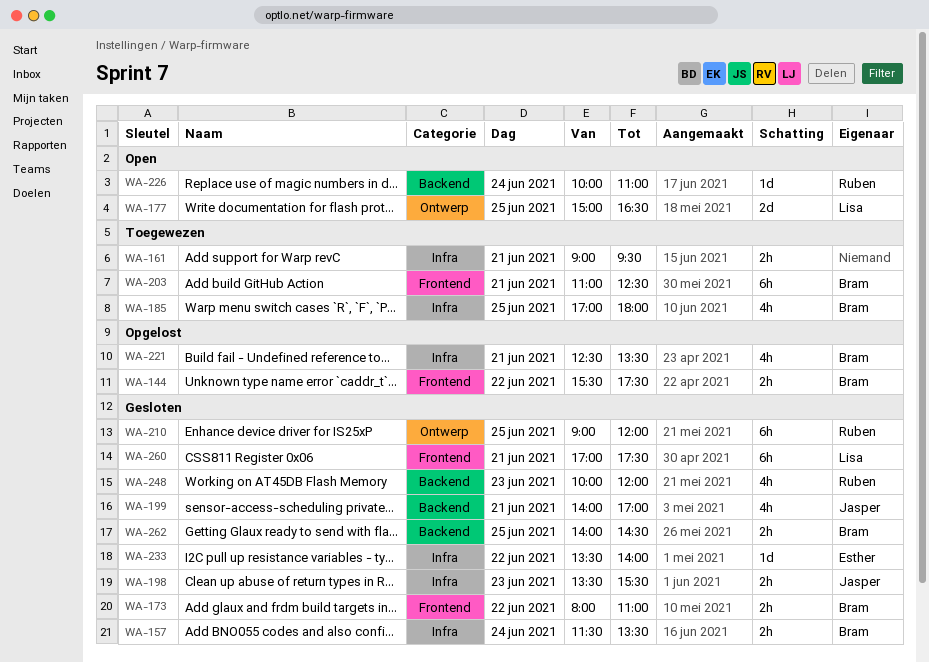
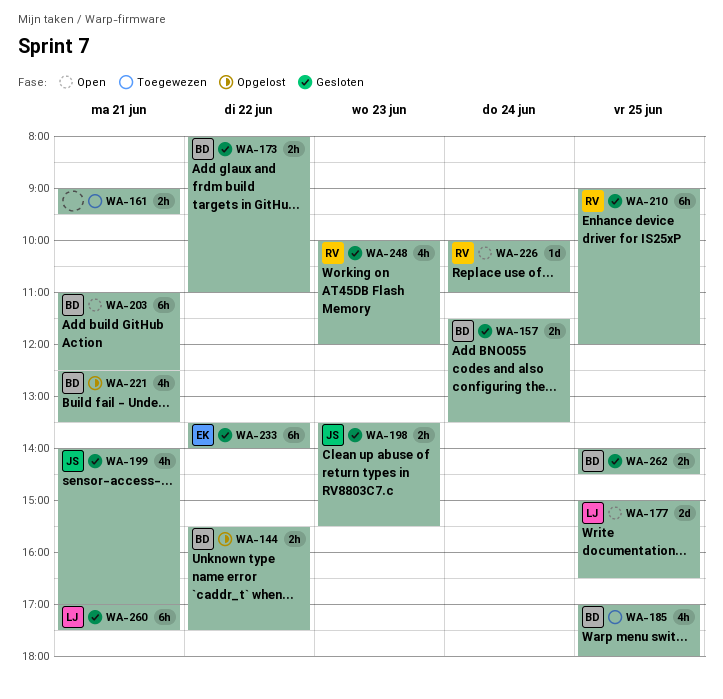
WA-203, status: Toegewezen -> Open
WA-233, estimate: 1d -> 6h

